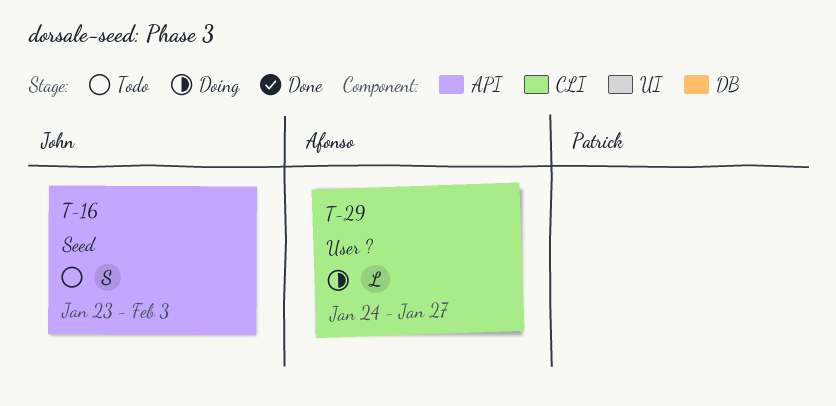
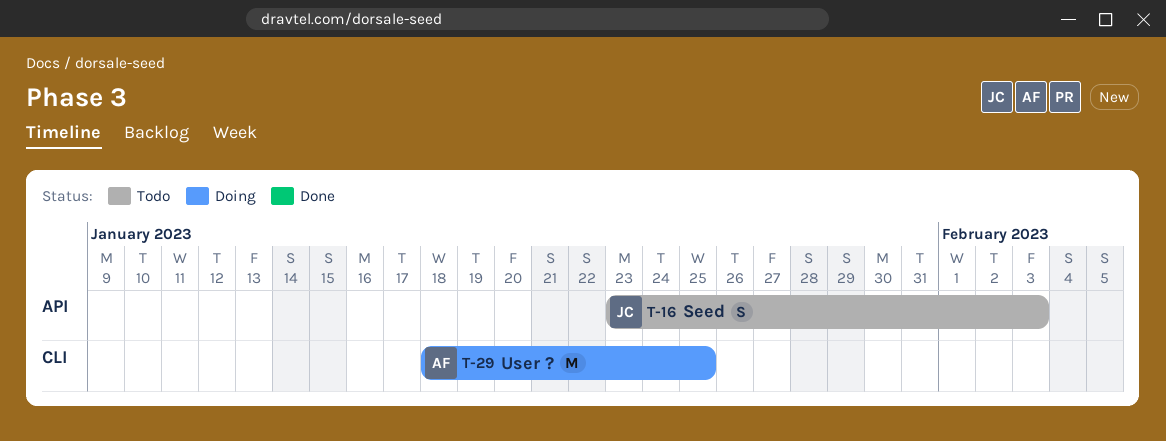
T-29, estimate: L -> M
T-29, start: Jan 24 -> Jan 18
T-29, due: Jan 27 -> Jan 25

